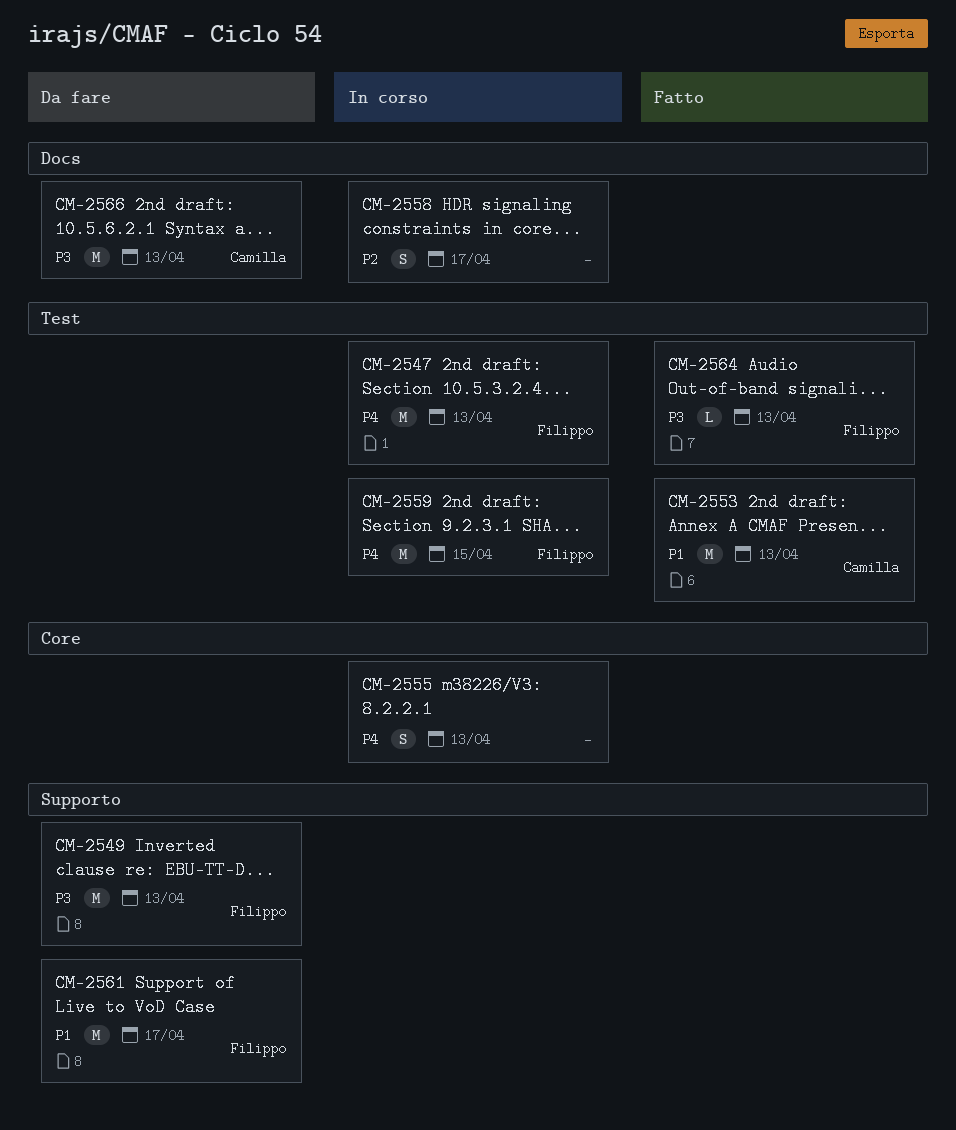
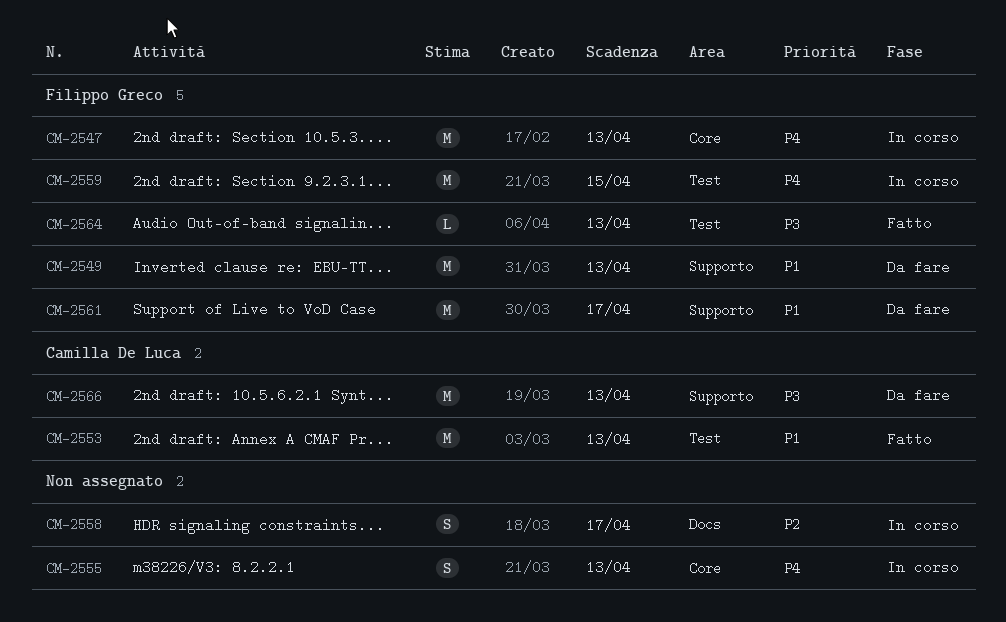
CM-2547, label: Test -> Core
CM-2549, priority: P3 -> P1
CM-2566, label: Docs -> Supporto

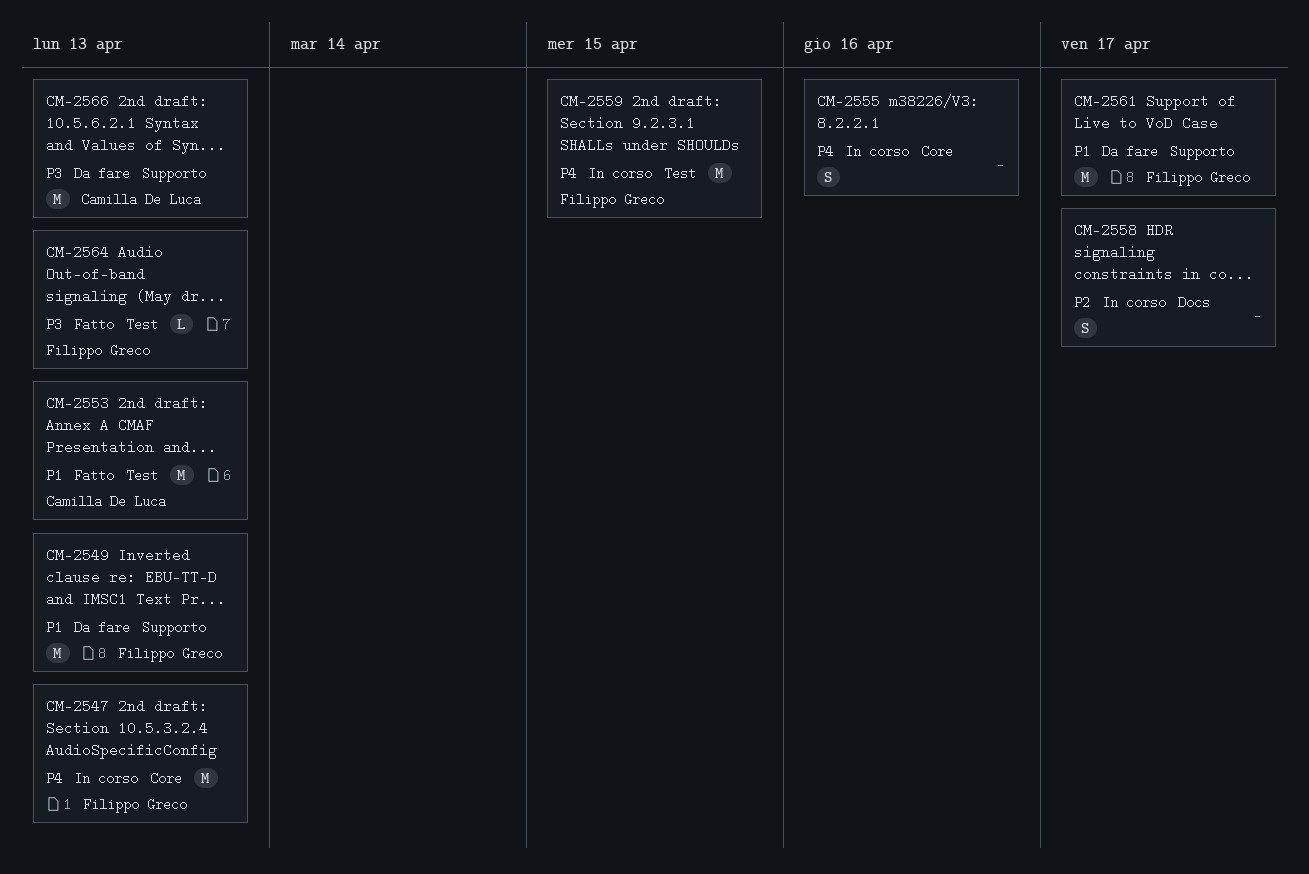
CM-2555, due: Apr 13 -> Apr 16

